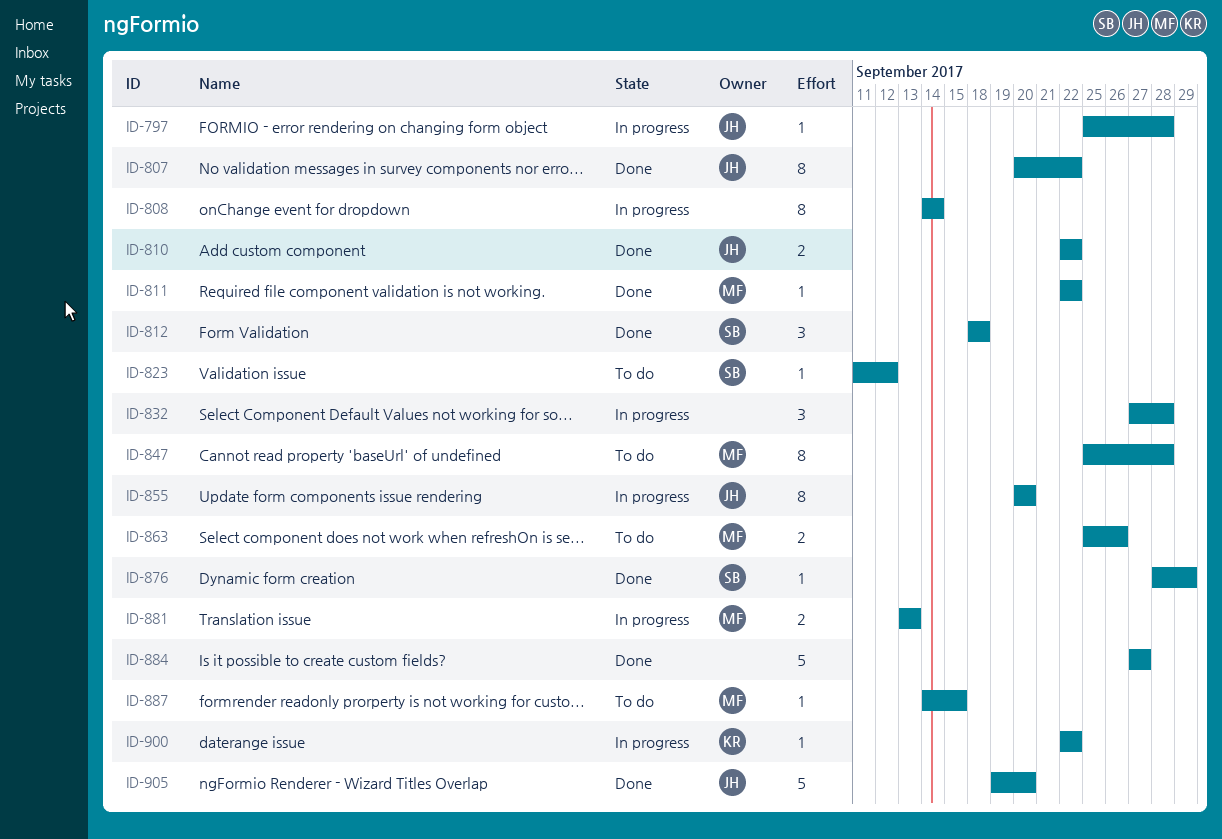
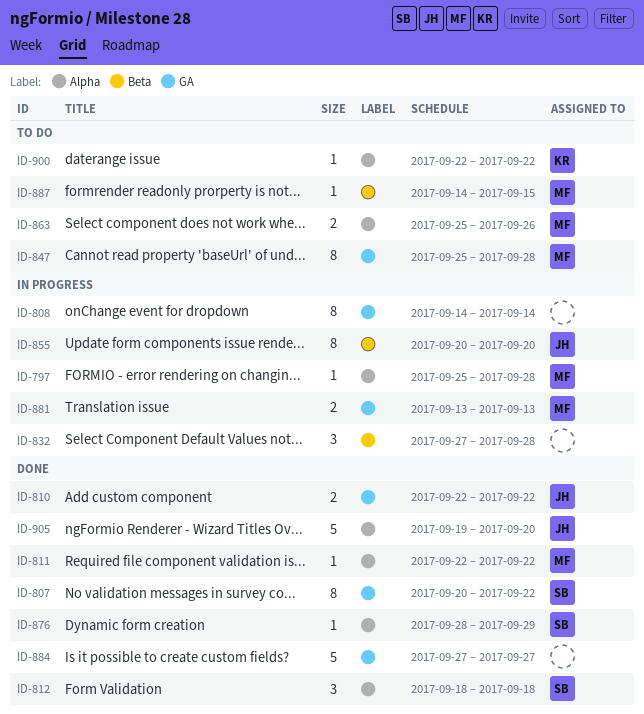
ID-797, owner: JH -> MF
ID-807, owner: JH -> SB
ID-823: present -> none
ID-900, status: In progress -> To do

